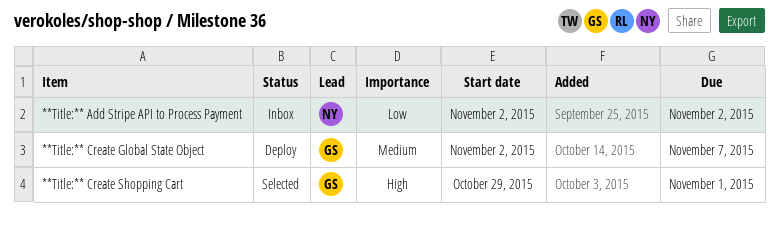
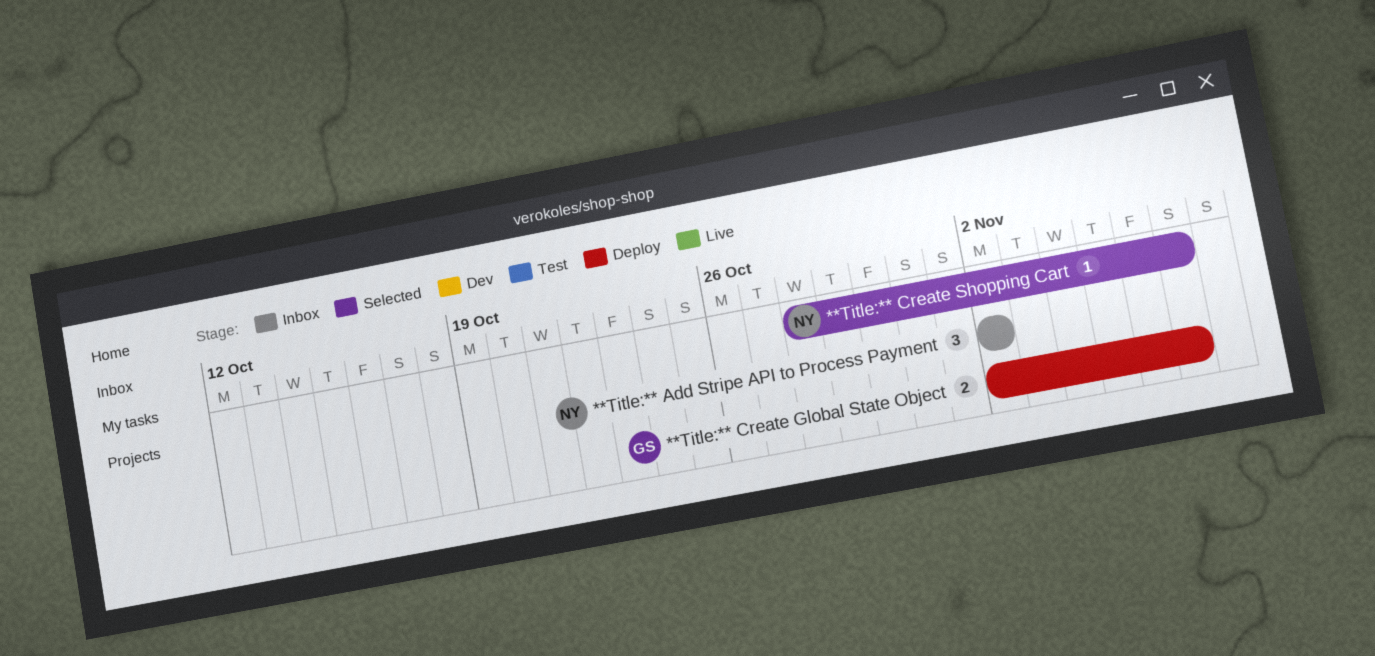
**Title:** Create Shopping Cart, owner: GS -> NY
**Title:** Create Shopping Cart, start: Oct 29 -> Oct 28
**Title:** Create Shopping Cart, due: Nov 1 -> Nov 7

